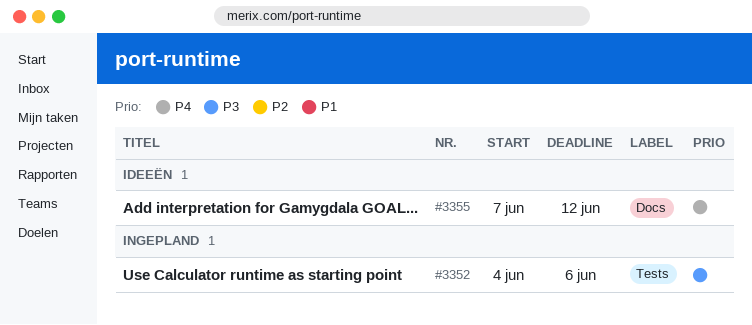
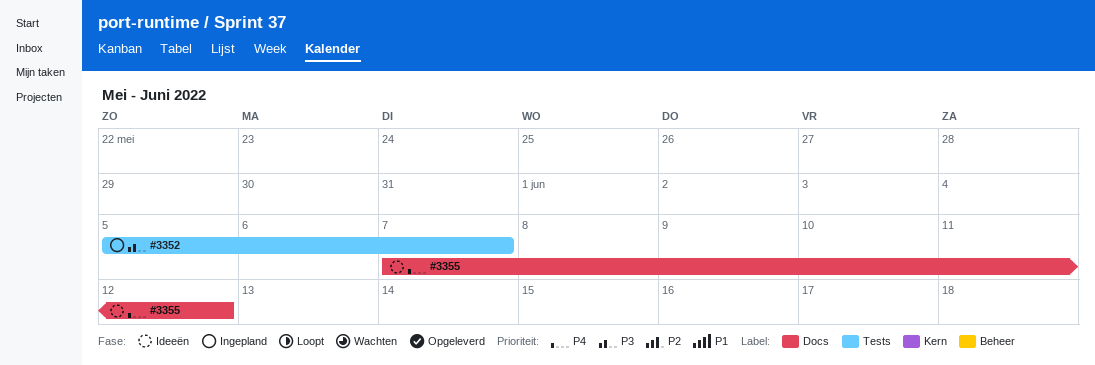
#3352, start: Jun 4 -> Jun 5
#3352, due: Jun 6 -> Jun 7

